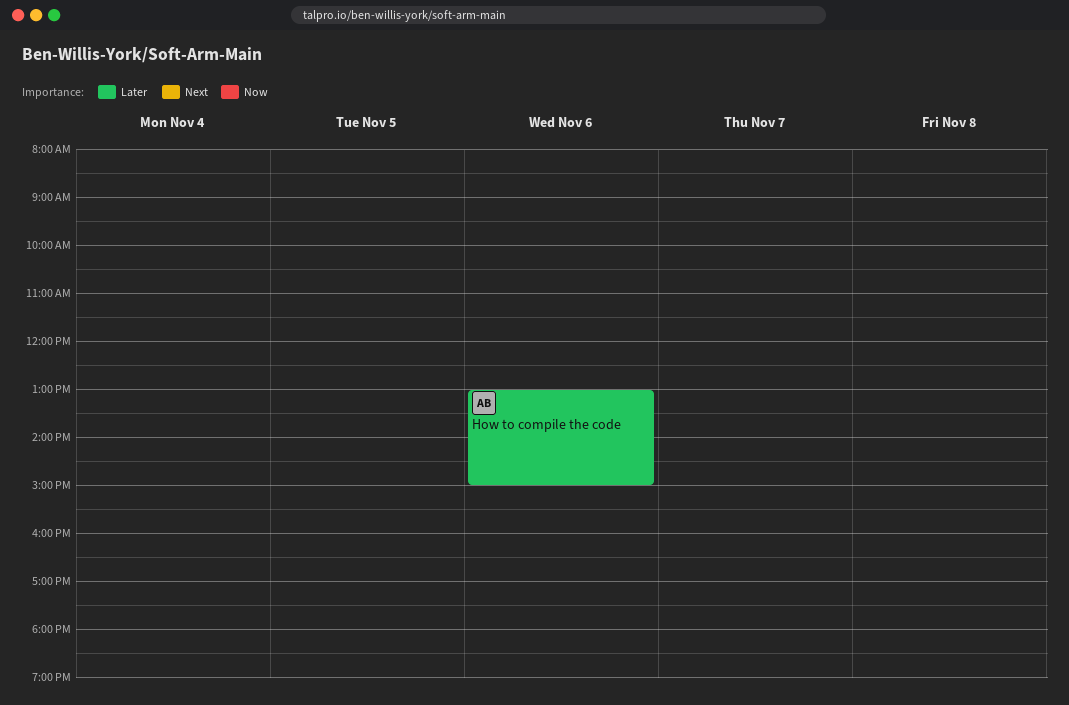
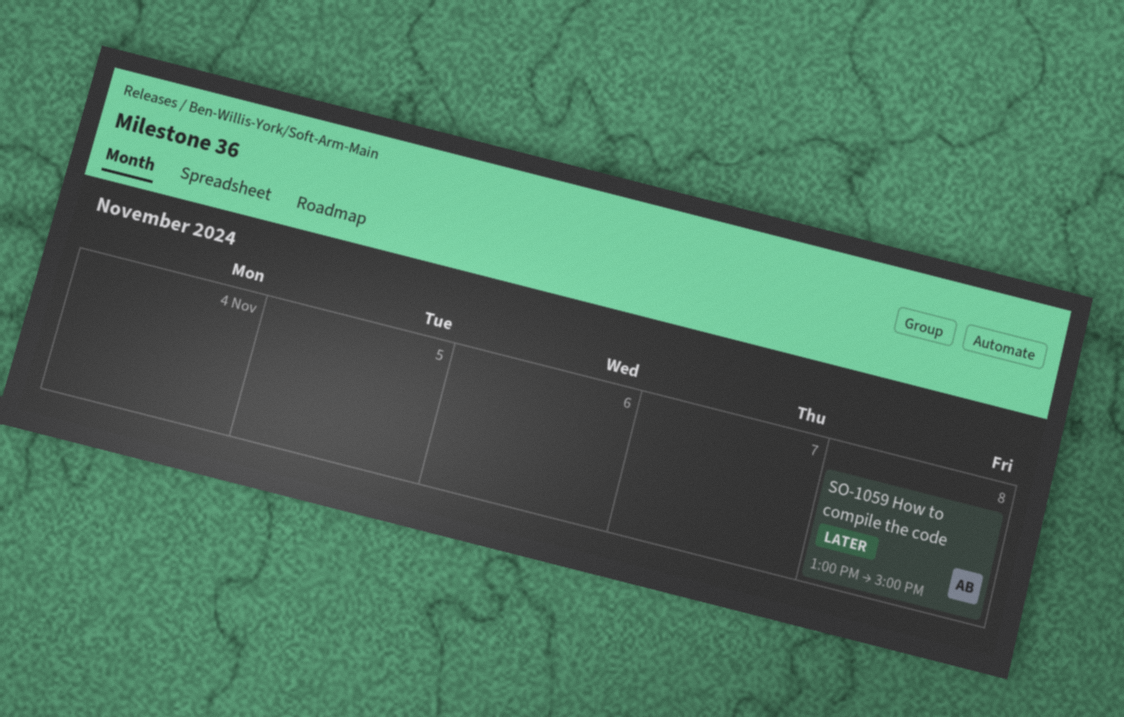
How to compile the code, day: Nov 6 -> Nov 8

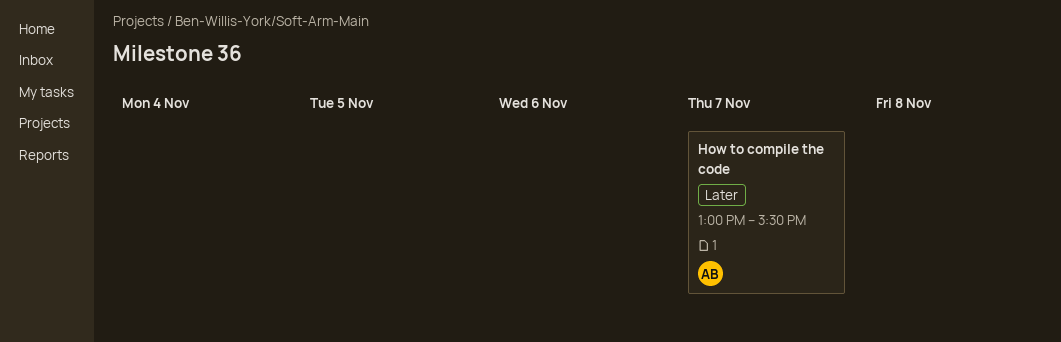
How to compile the code, day: Nov 8 -> Nov 7
How to compile the code, ends: 15:00 -> 15:30

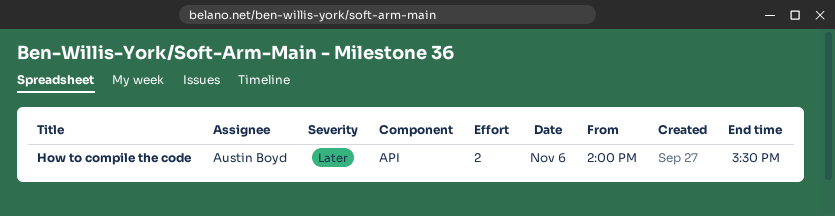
How to compile the code, day: Nov 7 -> Nov 6
How to compile the code, begins: 13:00 -> 14:00

